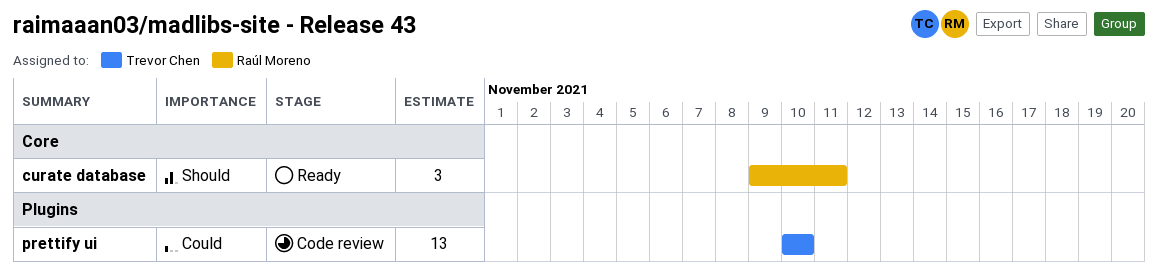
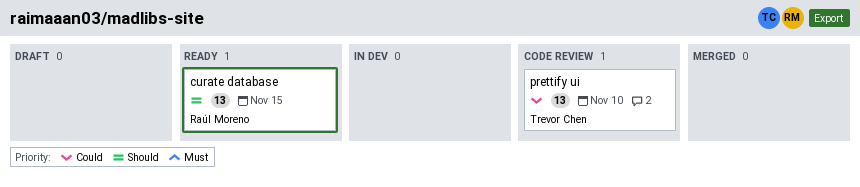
curate database, estimate: 3 -> 13
curate database, due: Nov 11 -> Nov 15

